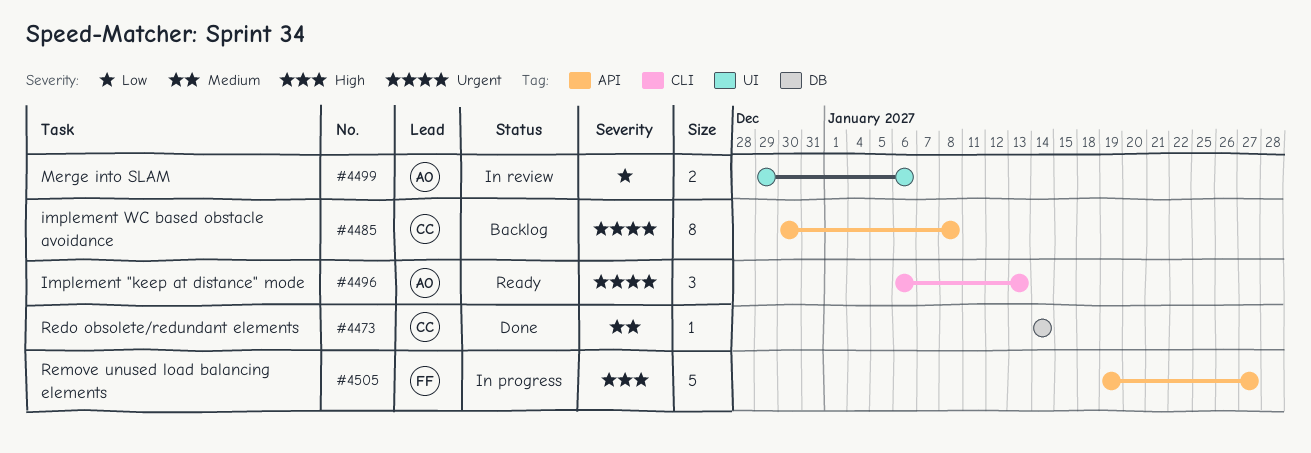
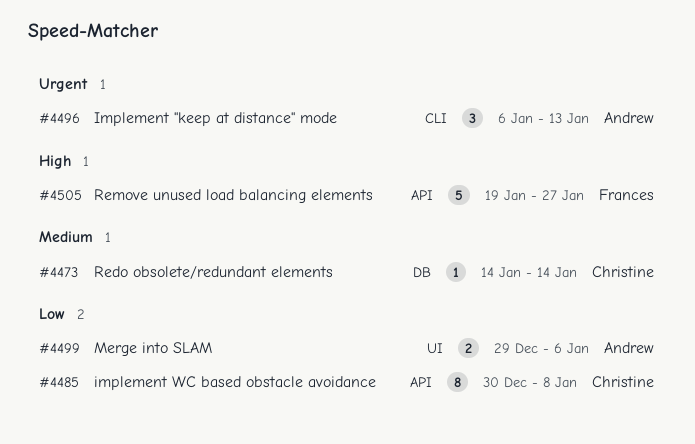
#4485, priority: Urgent -> Low

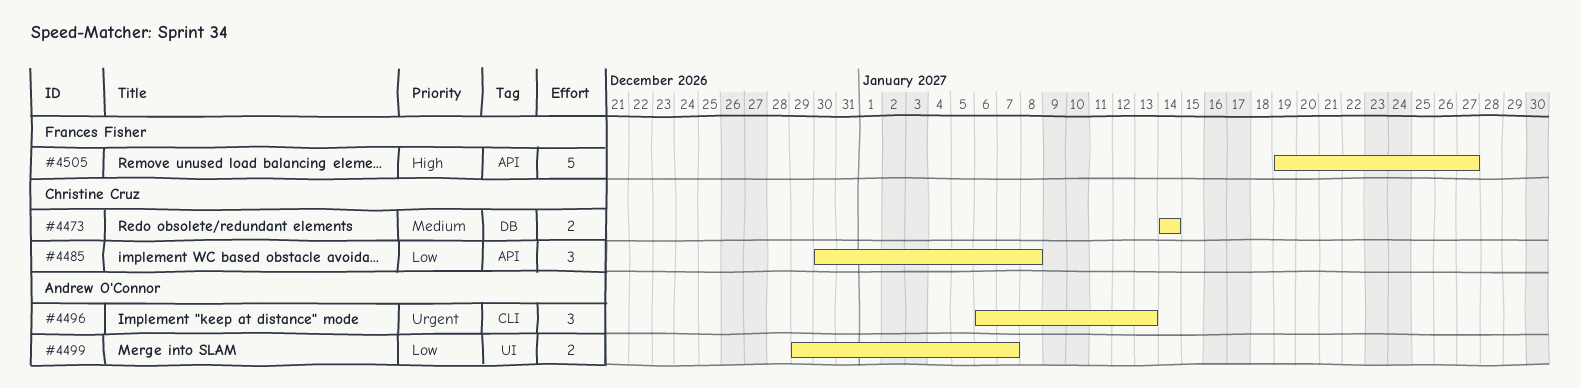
#4473, estimate: 1 -> 2
#4485, estimate: 8 -> 3
#4499, due: Jan 6 -> Jan 7

